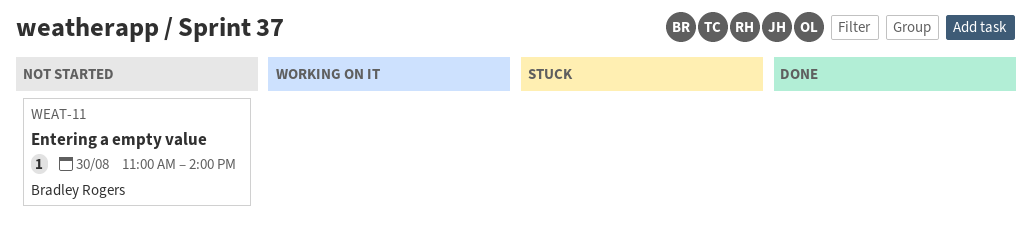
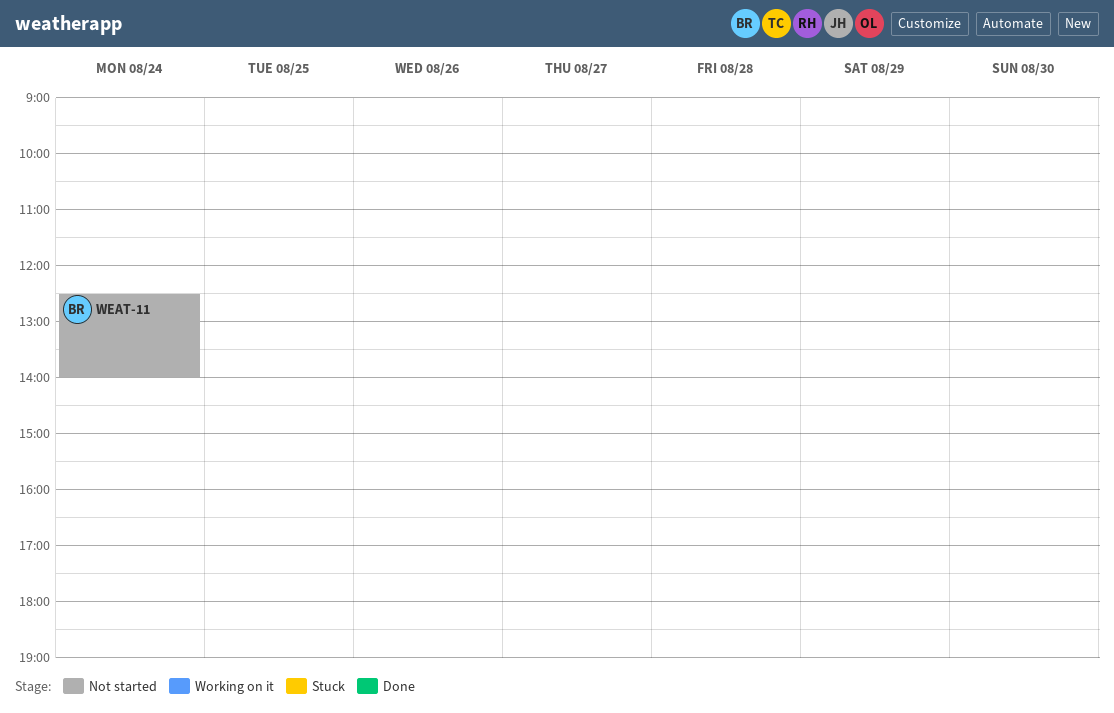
WEAT-11, day: Aug 30 -> Aug 24
WEAT-11, begins: 11:00 -> 12:30

